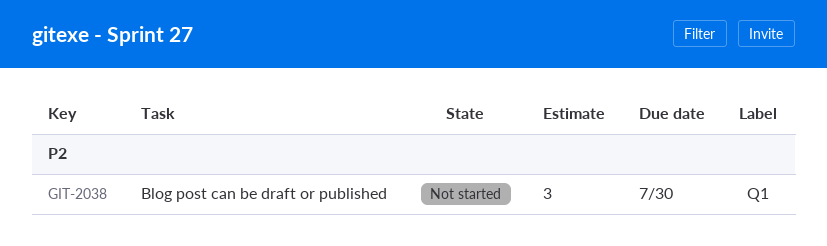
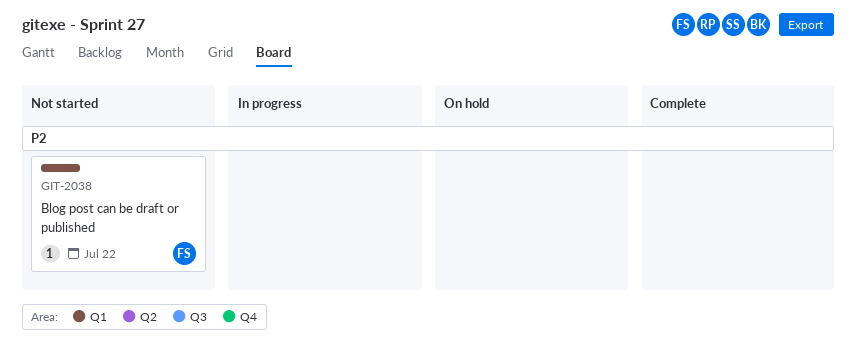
GIT-2038, estimate: 3 -> 1
GIT-2038, due: Jul 30 -> Jul 22

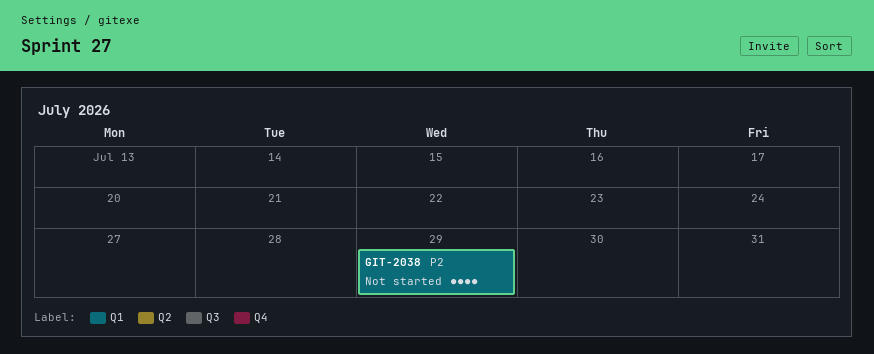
GIT-2038, estimate: 1 -> 4
GIT-2038, due: Jul 22 -> Jul 29

